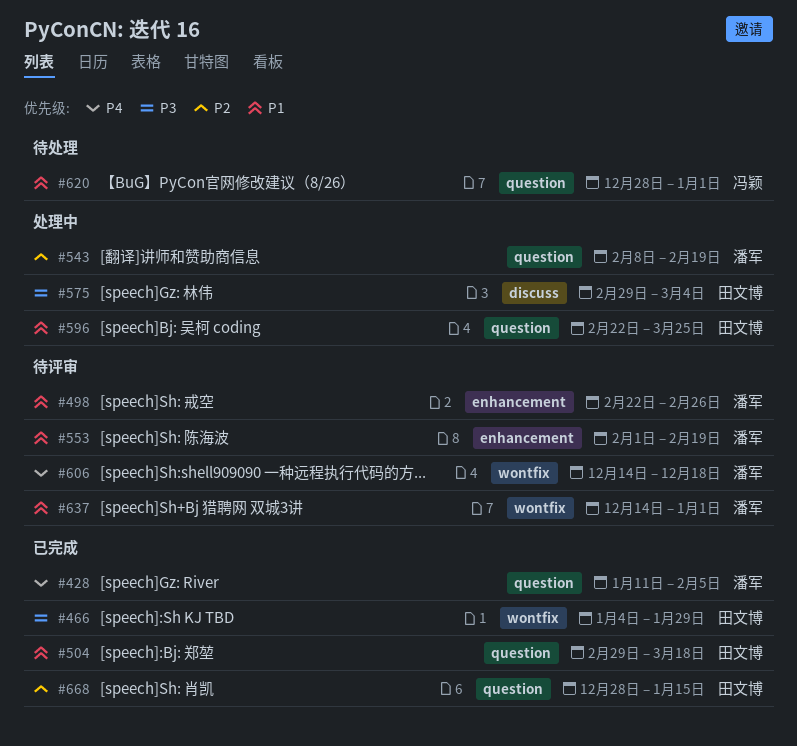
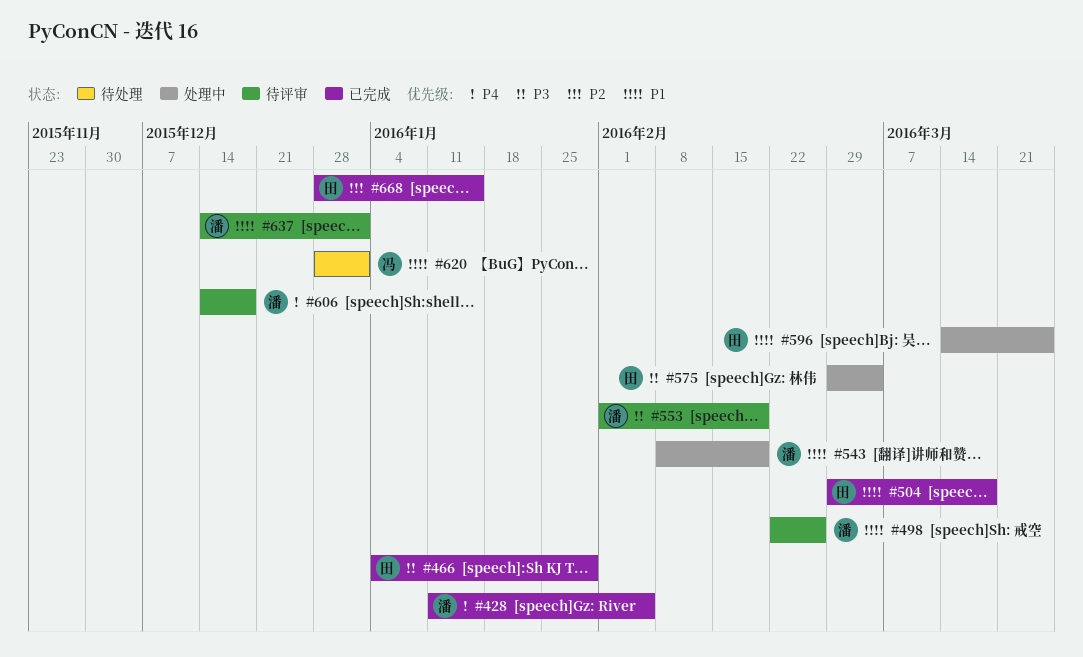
#543, priority: P2 -> P1
#553, priority: P1 -> P3
#596, start: Feb 22 -> Mar 14

